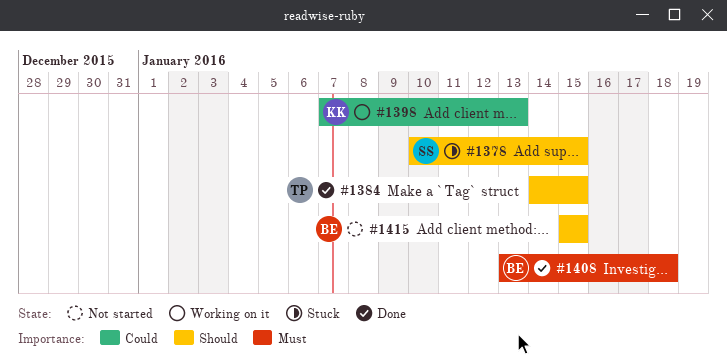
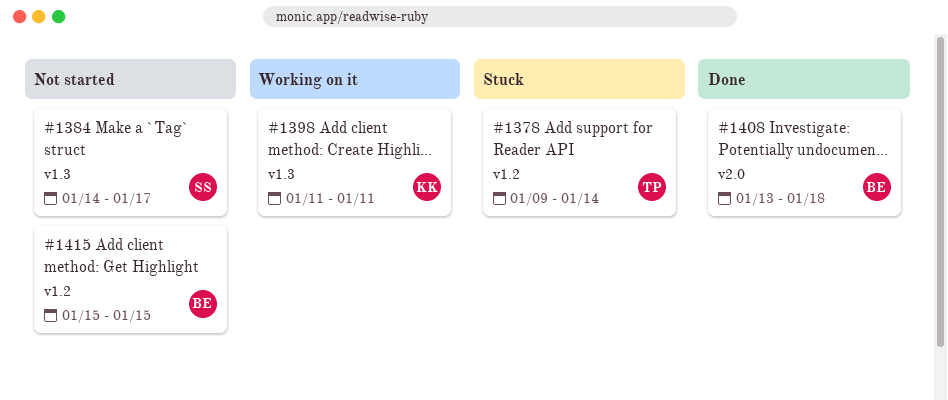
#1378, owner: SS -> TP
#1378, start: Jan 10 -> Jan 9
#1378, due: Jan 15 -> Jan 14
#1384, status: Done -> Not started
#1384, owner: TP -> SS
#1384, due: Jan 15 -> Jan 17
#1398, start: Jan 7 -> Jan 11
#1398, due: Jan 13 -> Jan 11

